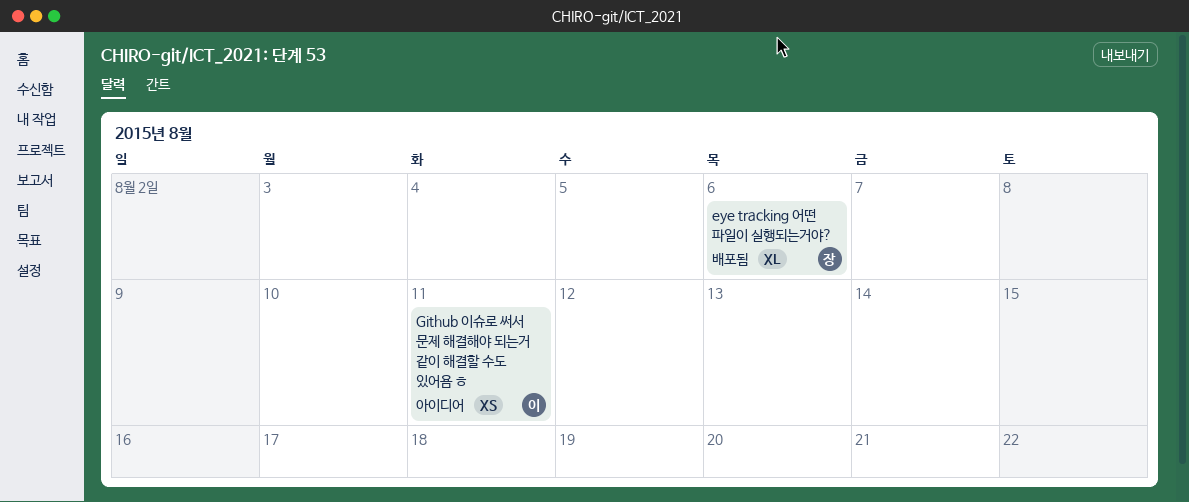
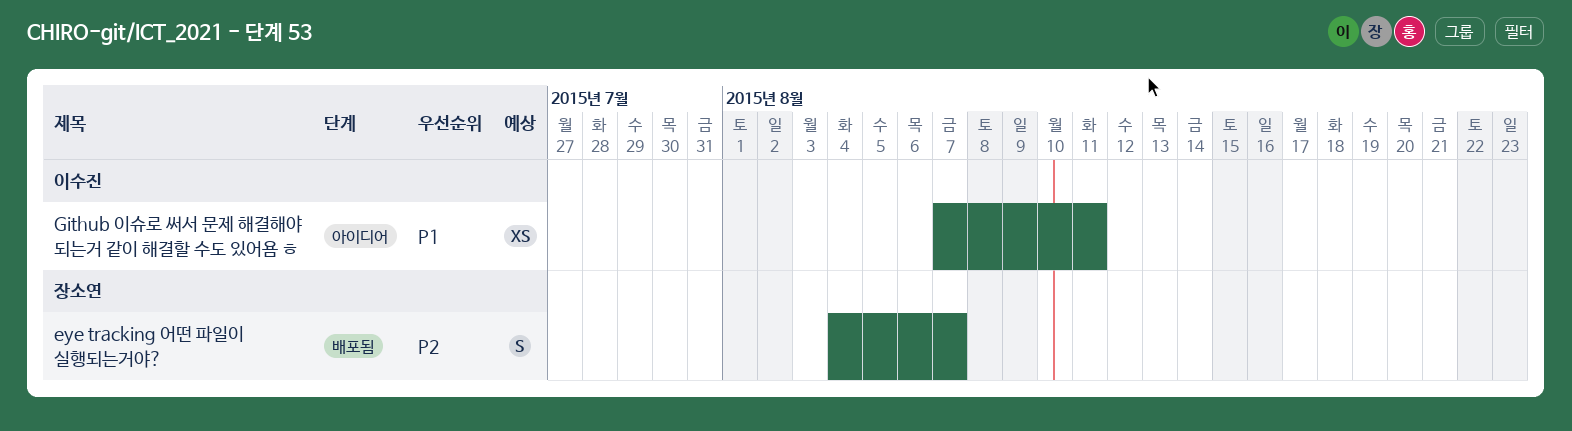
eye tracking 어떤 파일이 실행되는거야?, estimate: XL -> S
eye tracking 어떤 파일이 실행되는거야?, due: Aug 6 -> Aug 7

